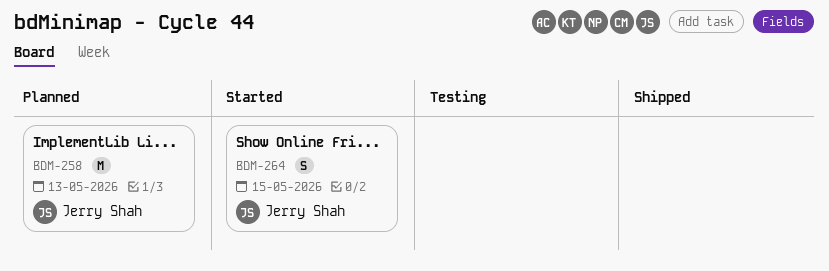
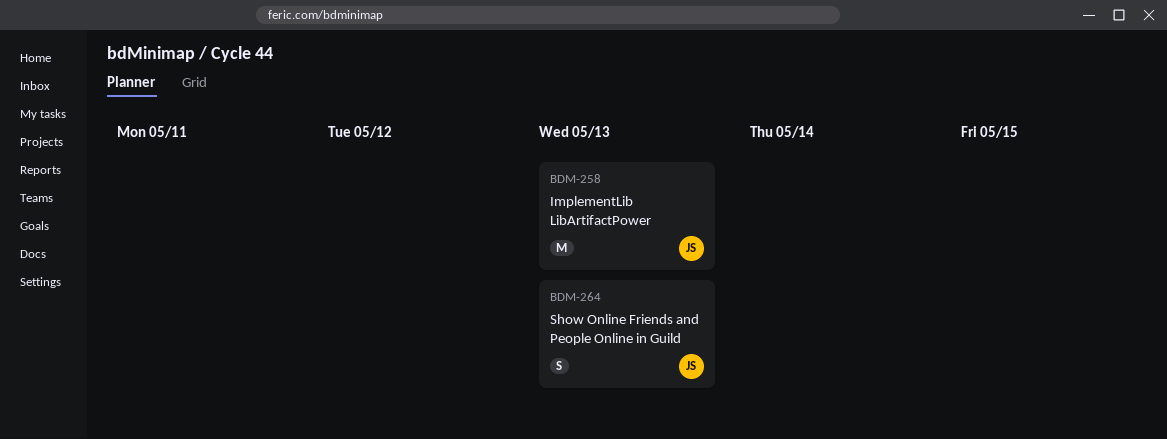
BDM-264, due: May 15 -> May 13

